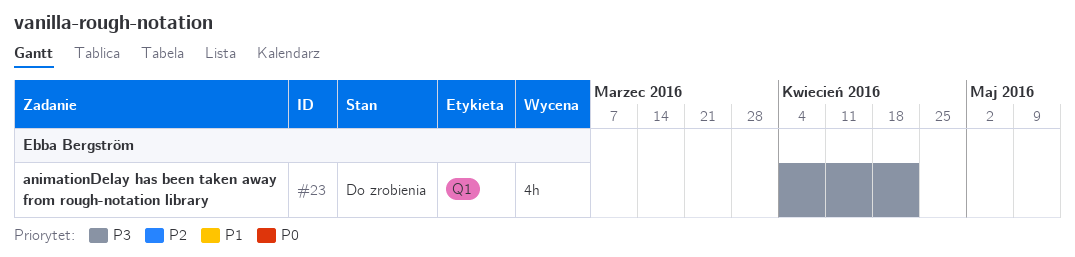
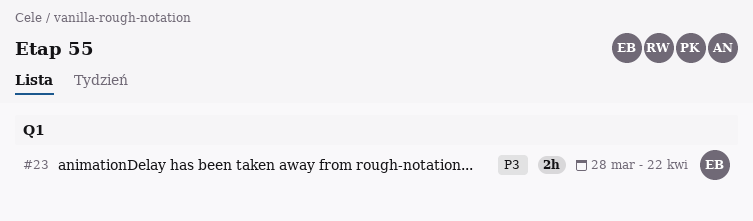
#23, estimate: 4h -> 2h
#23, start: Apr 4 -> Mar 28

